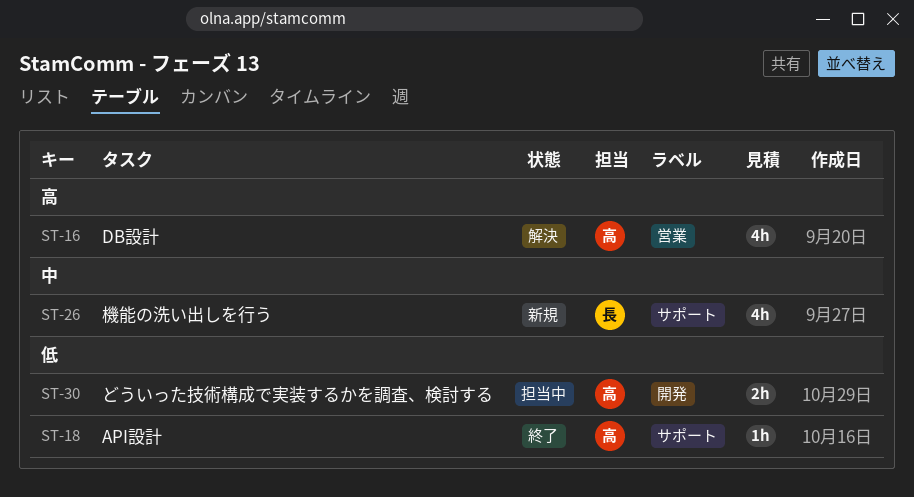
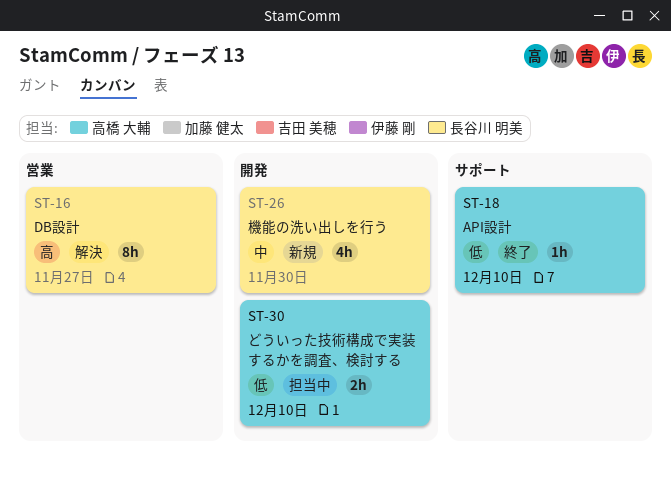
ST-16, owner: 高橋 大輔 -> 長谷川 明美
ST-16, estimate: 4h -> 8h
ST-26, label: サポート -> 開発

